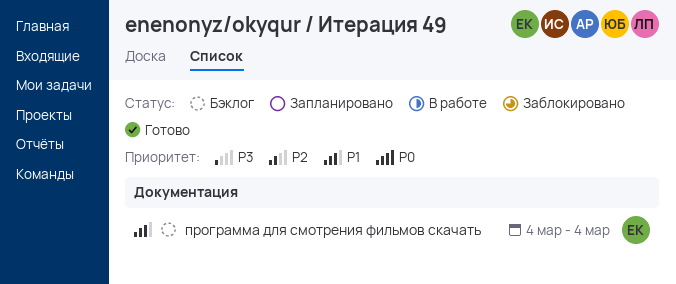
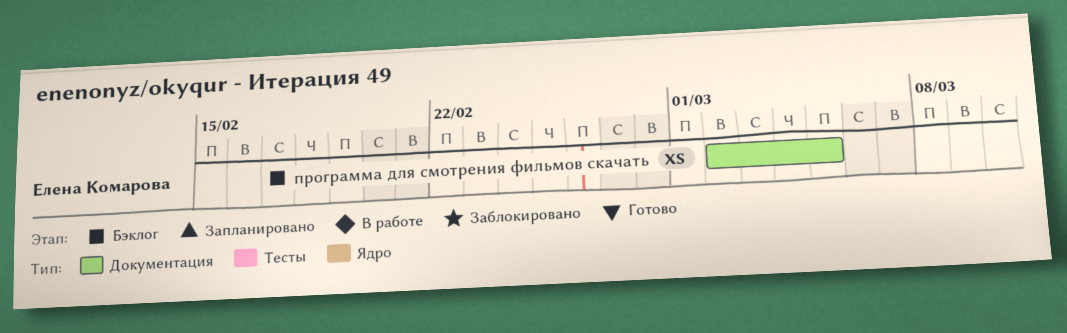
программа для смотрения фильмов скачать, start: Mar 4 -> Mar 2
программа для смотрения фильмов скачать, due: Mar 4 -> Mar 5

